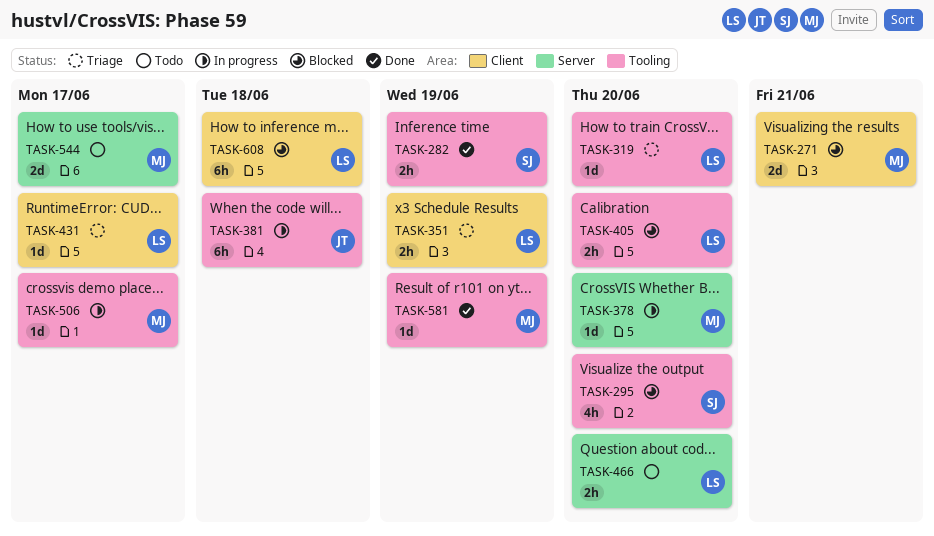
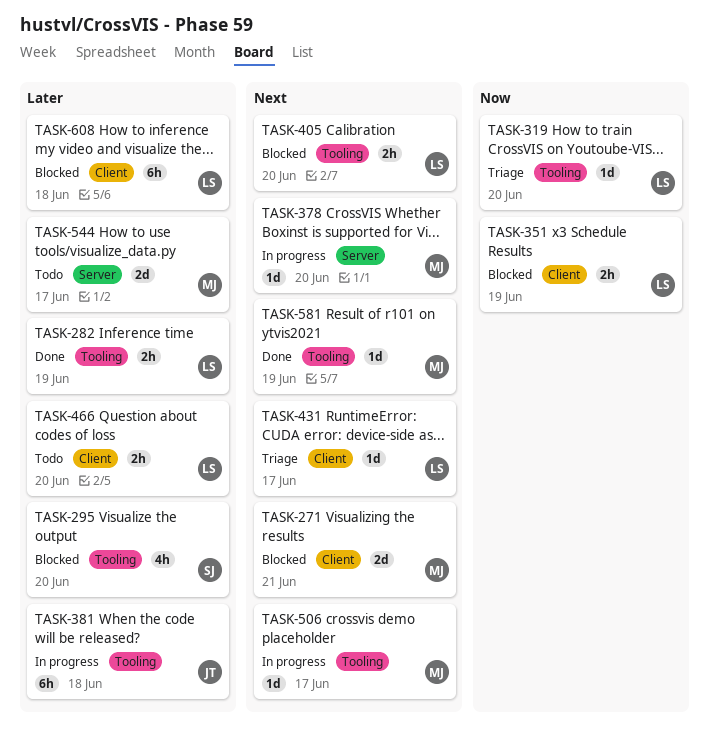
TASK-282, owner: SJ -> LS
TASK-351, status: Triage -> Blocked
TASK-466, label: Server -> Client

